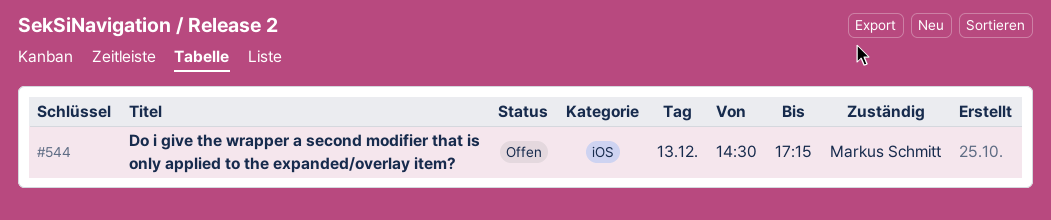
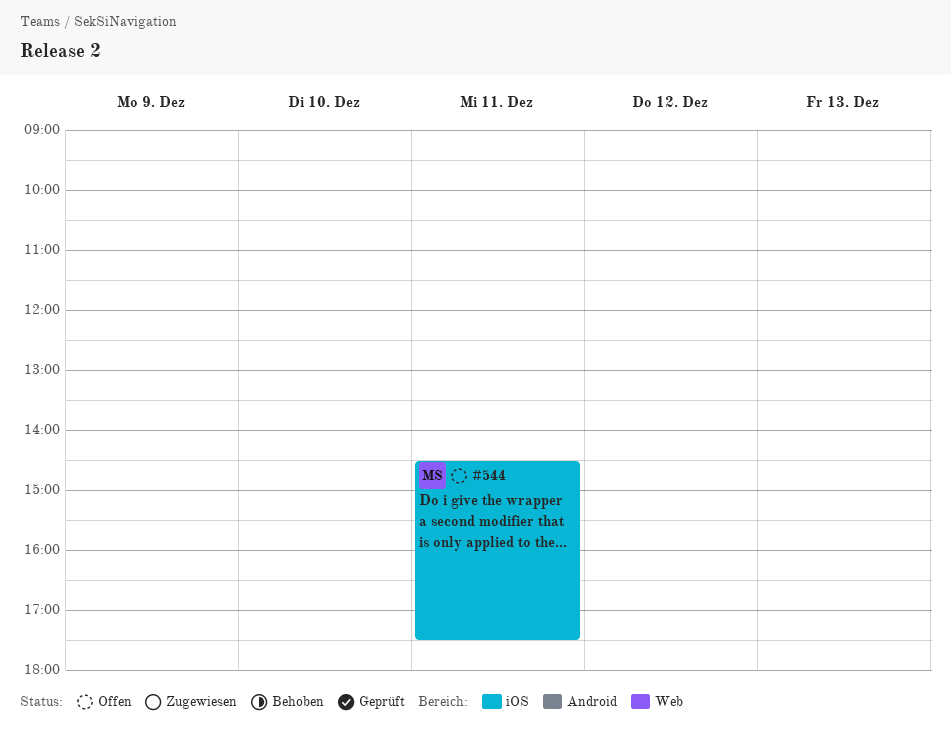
#544, day: Dec 13 -> Dec 11
#544, ends: 17:15 -> 17:30

